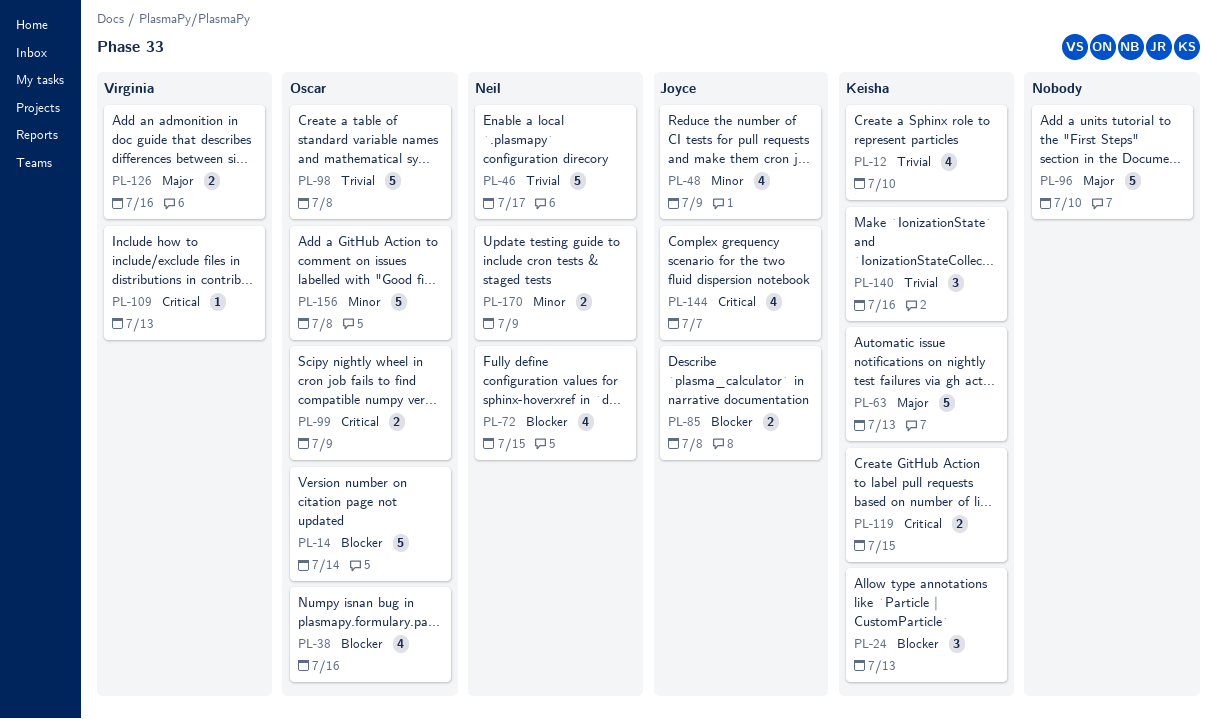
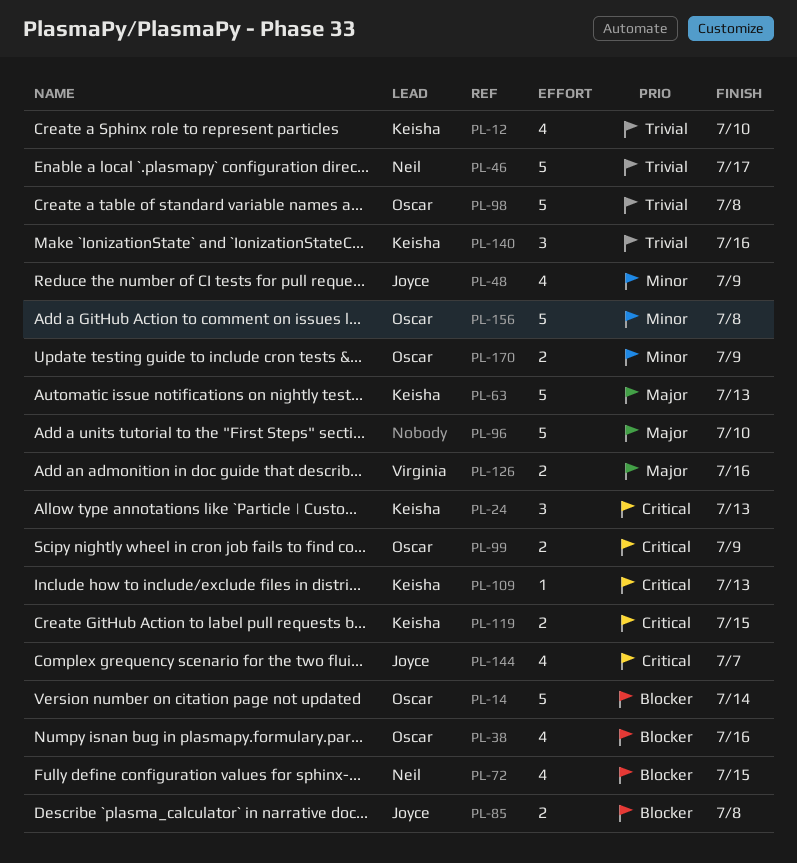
PL-24, priority: Blocker -> Critical
PL-109, owner: Virginia -> Keisha
PL-170, owner: Neil -> Oscar

